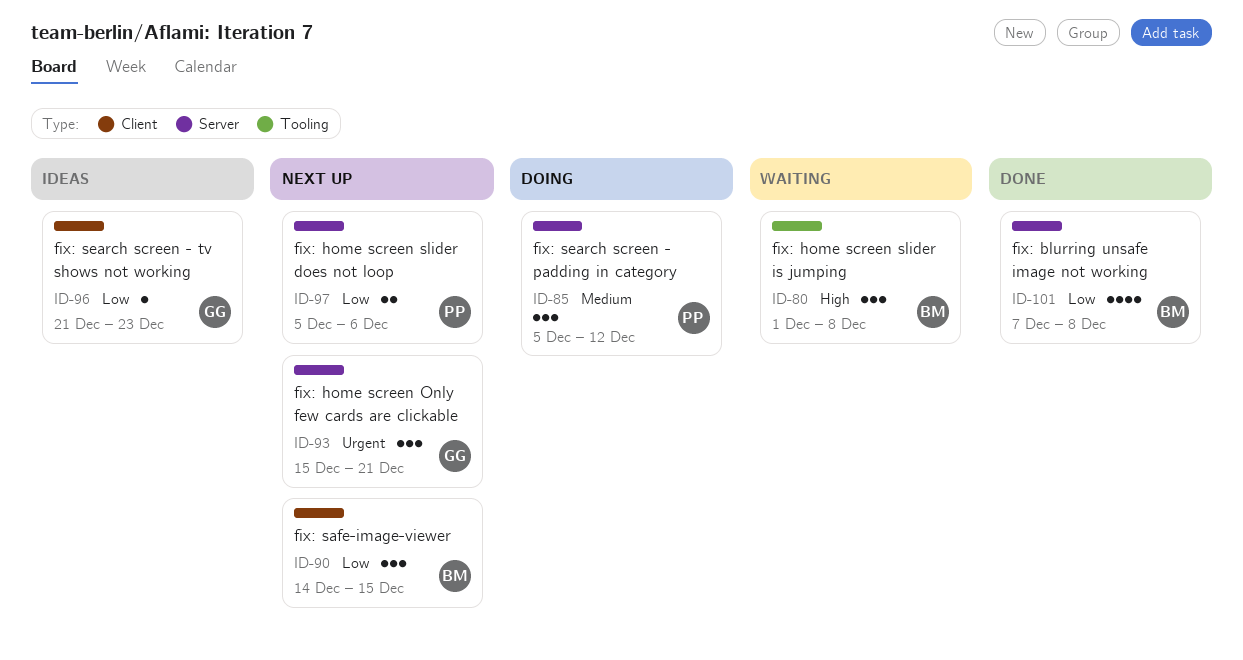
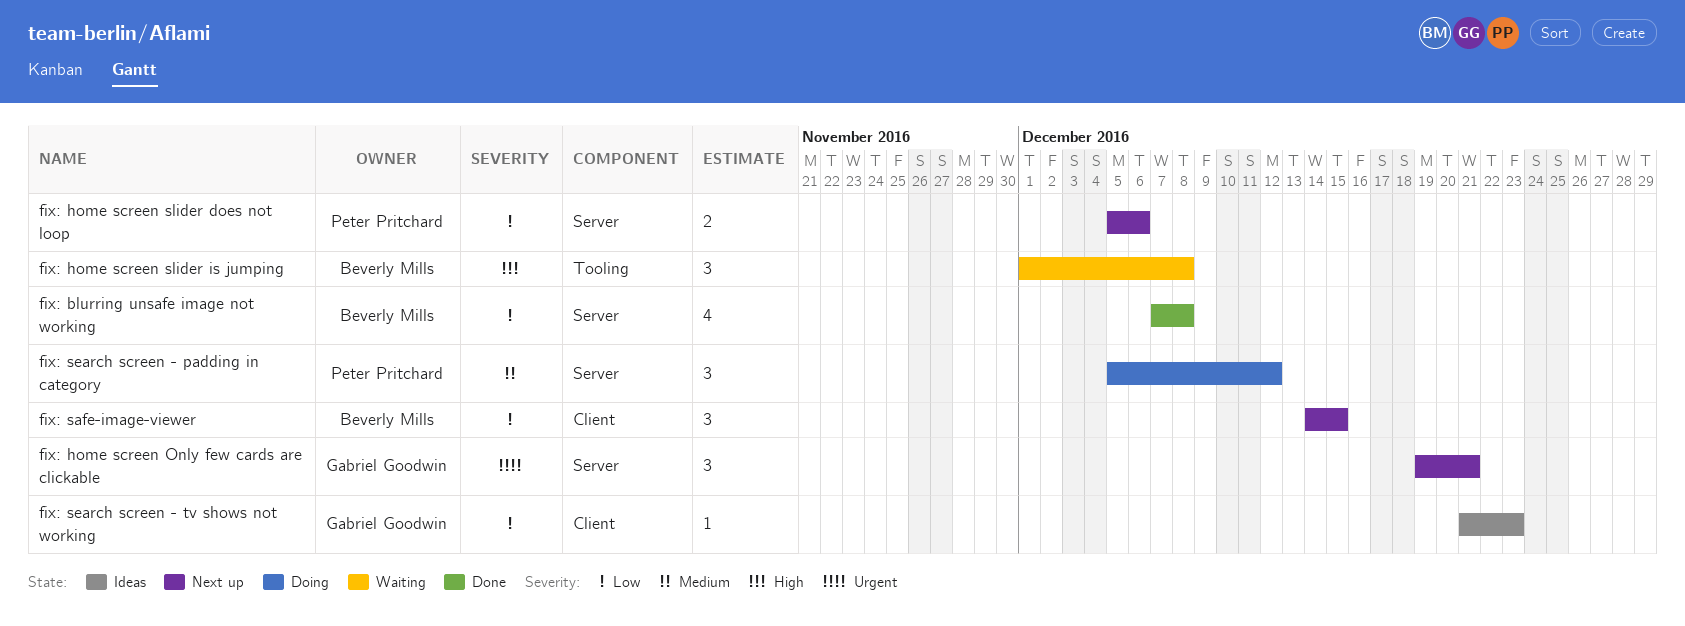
fix: home screen Only few cards are clickable, start: Dec 15 -> Dec 19

